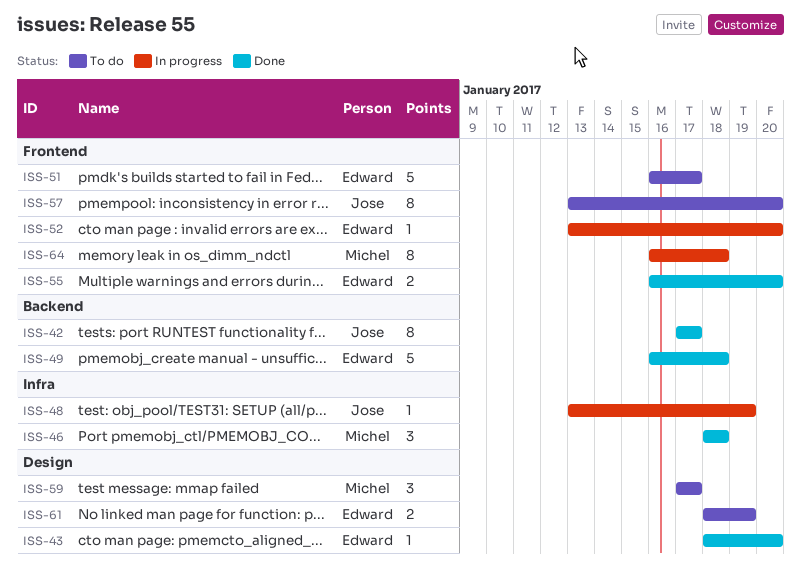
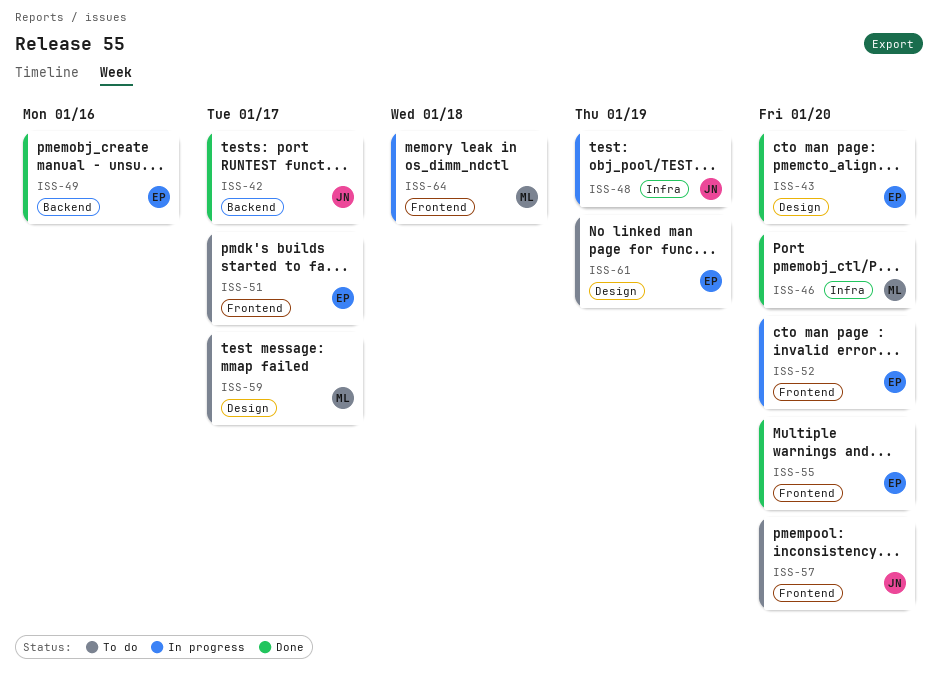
ISS-46, due: Jan 18 -> Jan 20
ISS-49, due: Jan 18 -> Jan 16

